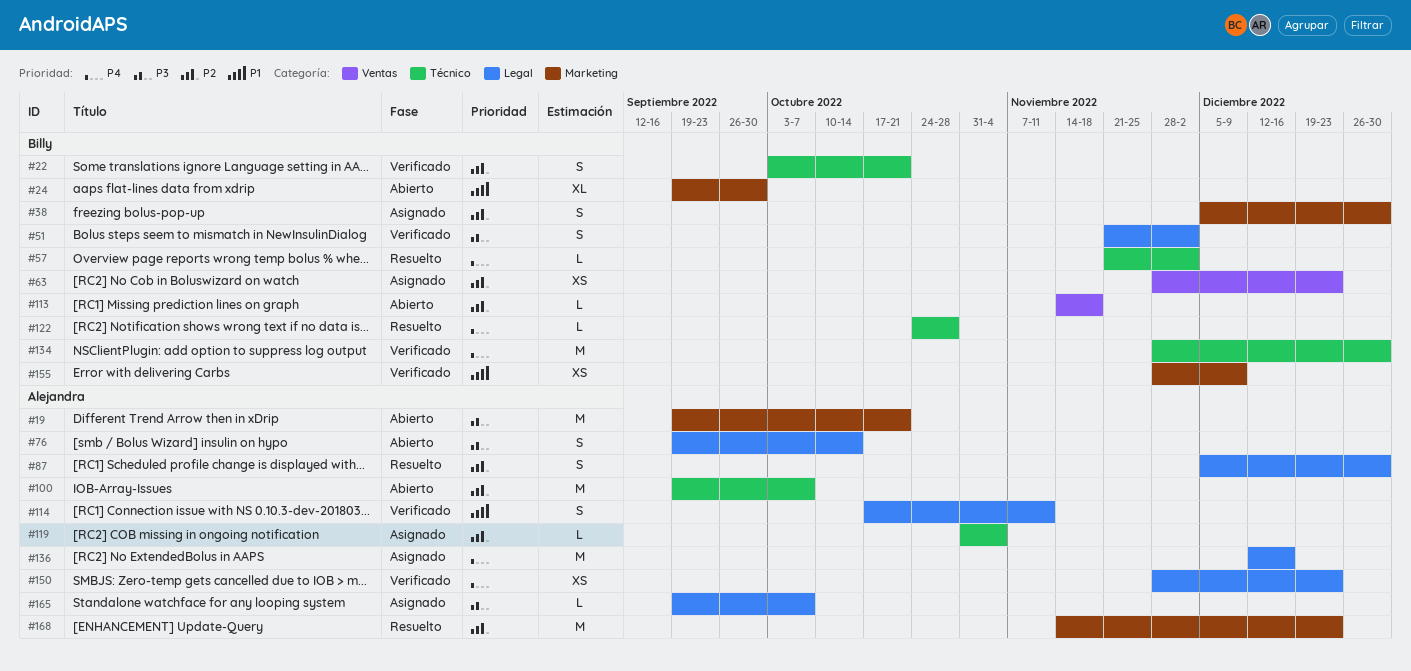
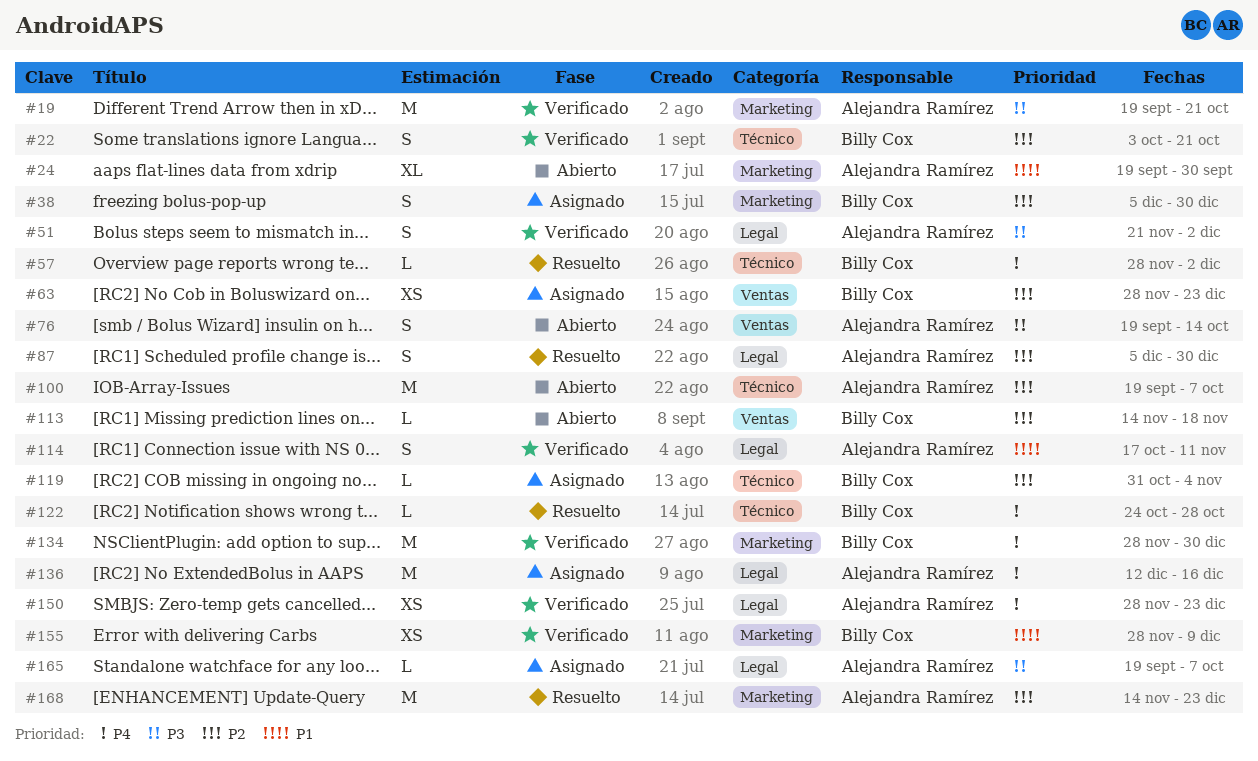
#19, status: Abierto -> Verificado
#24, owner: Billy Cox -> Alejandra Ramírez
#51, owner: Billy Cox -> Alejandra Ramírez
#57, start: Nov 21 -> Nov 28
#76, label: Legal -> Ventas
#119, owner: Alejandra Ramírez -> Billy Cox
#134, label: Técnico -> Marketing

